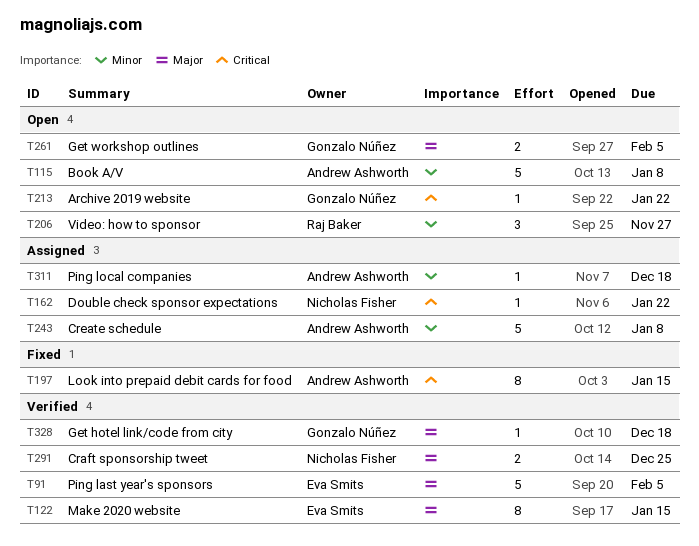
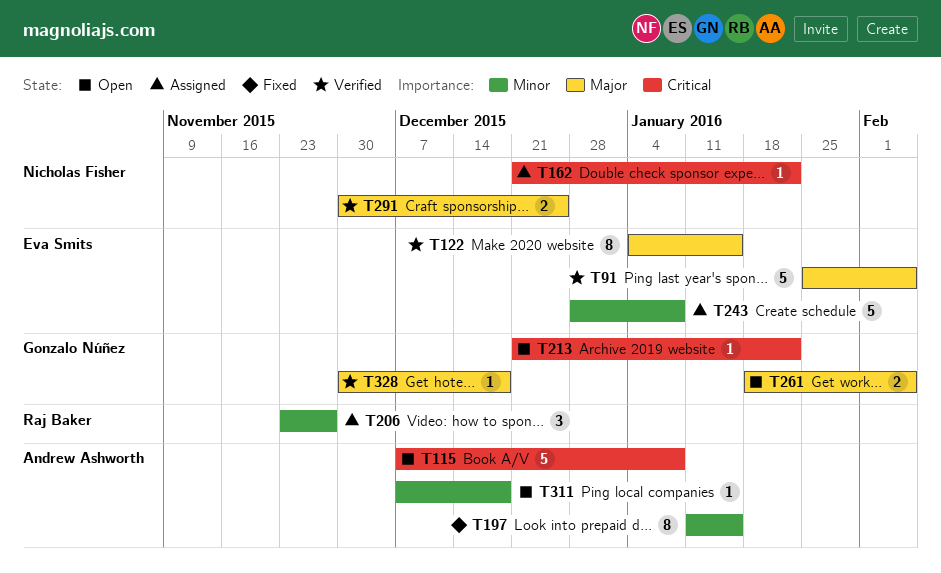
T115, priority: Minor -> Critical
T197, priority: Critical -> Minor
T206, status: Open -> Assigned
T243, owner: Andrew Ashworth -> Eva Smits
T311, status: Assigned -> Open

